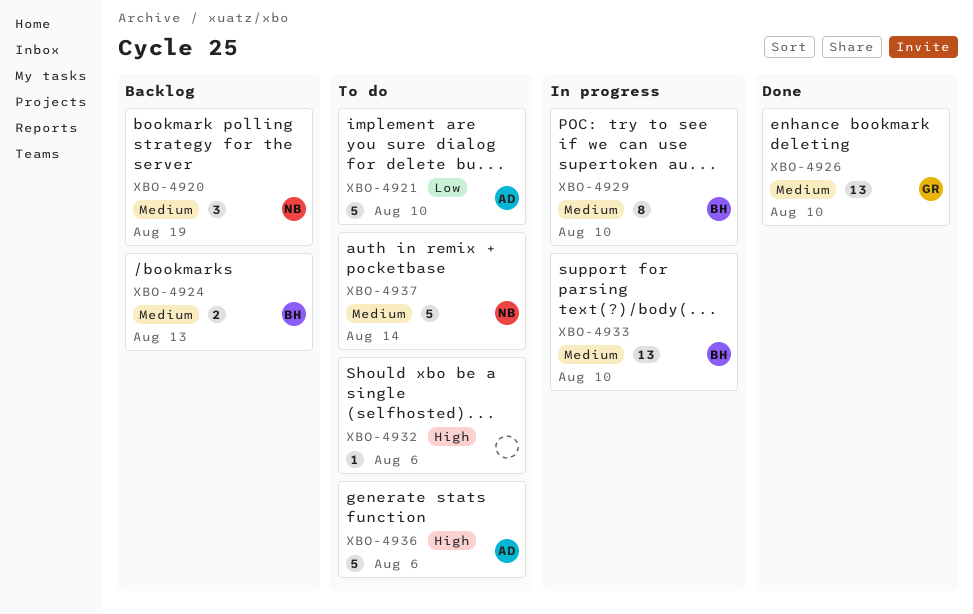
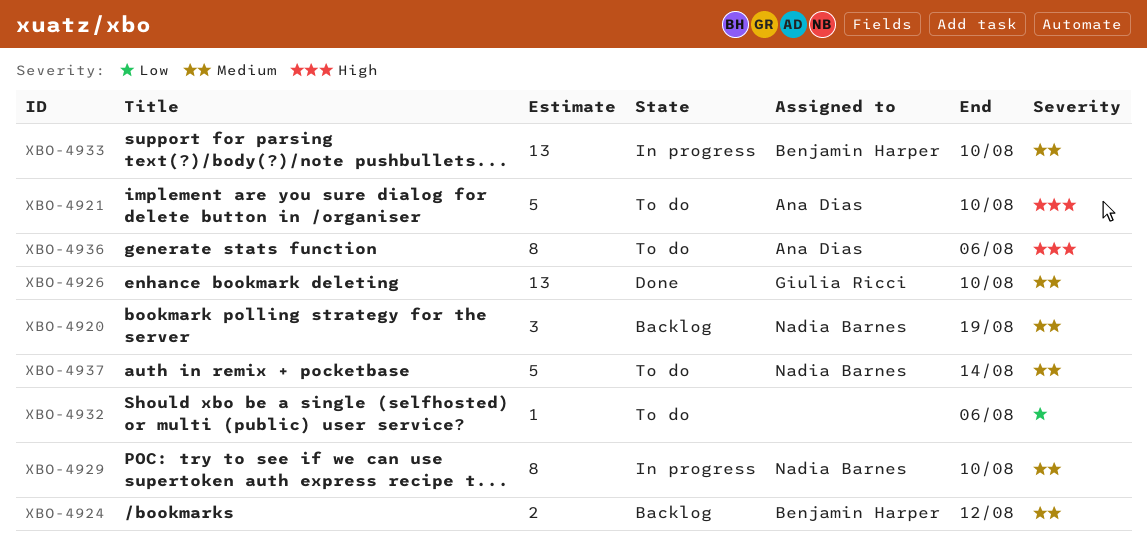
XBO-4921, priority: Low -> High
XBO-4924, due: Aug 13 -> Aug 12
XBO-4929, owner: Benjamin Harper -> Nadia Barnes
XBO-4932, priority: High -> Low
XBO-4936, estimate: 5 -> 8

